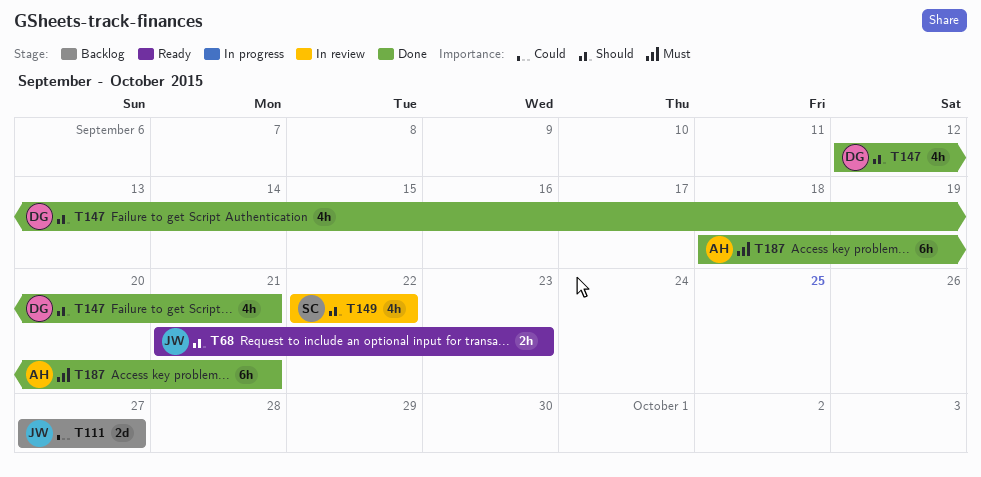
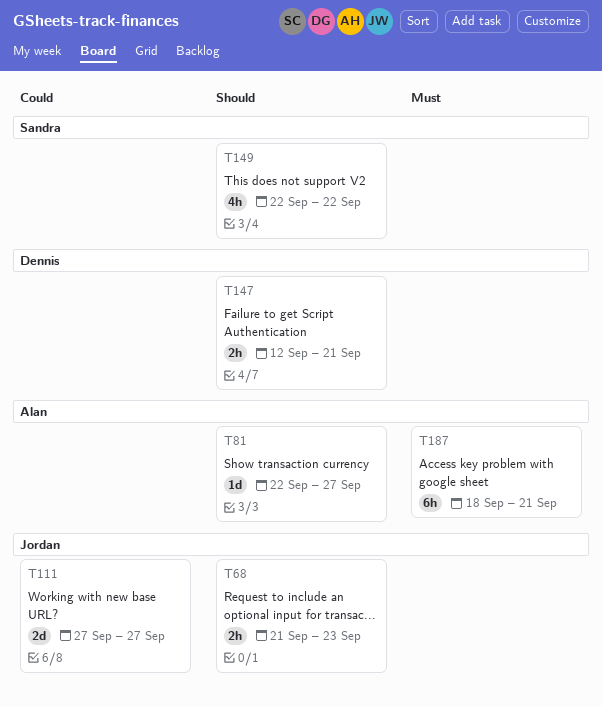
T81: none -> present
T147, estimate: 4h -> 2h

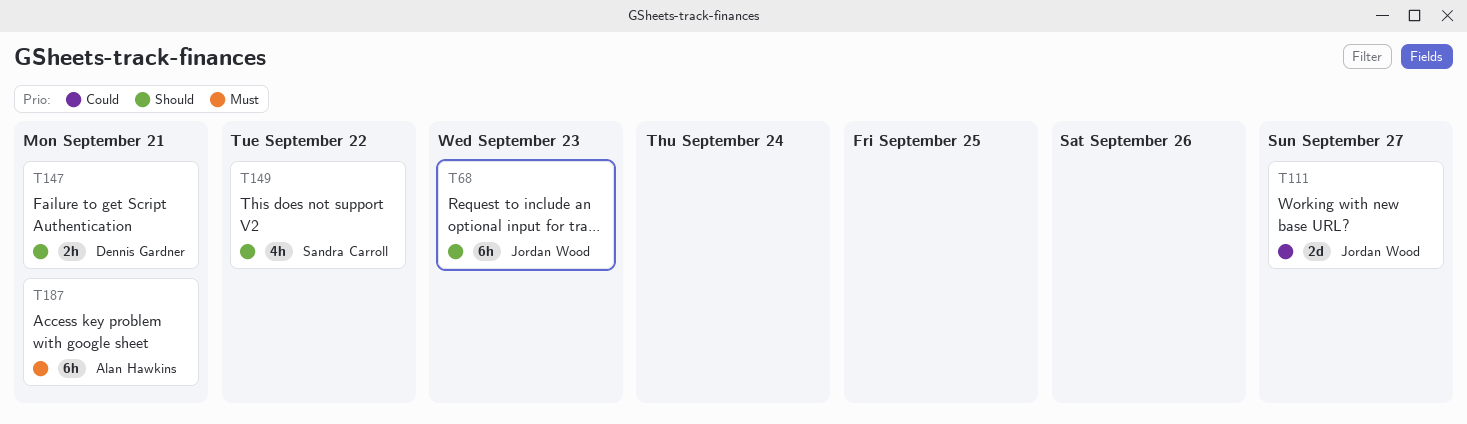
T68, estimate: 2h -> 6h
T81: present -> none

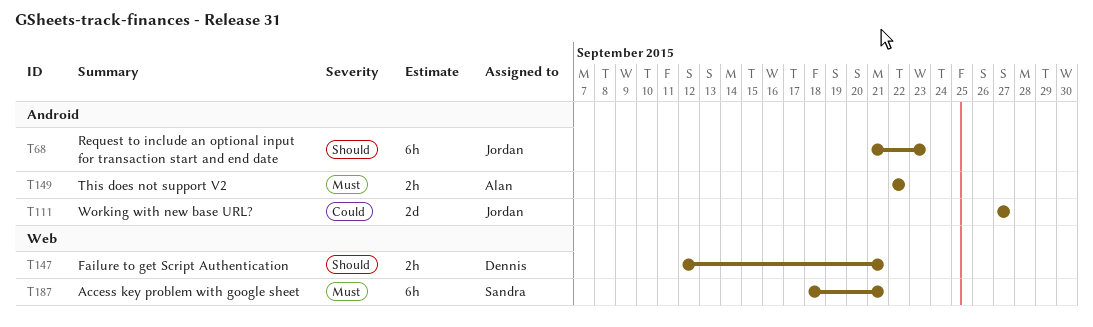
T149, owner: Sandra Carroll -> Alan Hawkins
T149, priority: Should -> Must
T149, estimate: 4h -> 2h
T187, owner: Alan Hawkins -> Sandra Carroll

